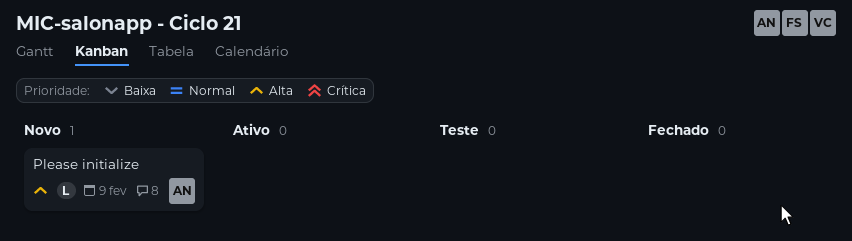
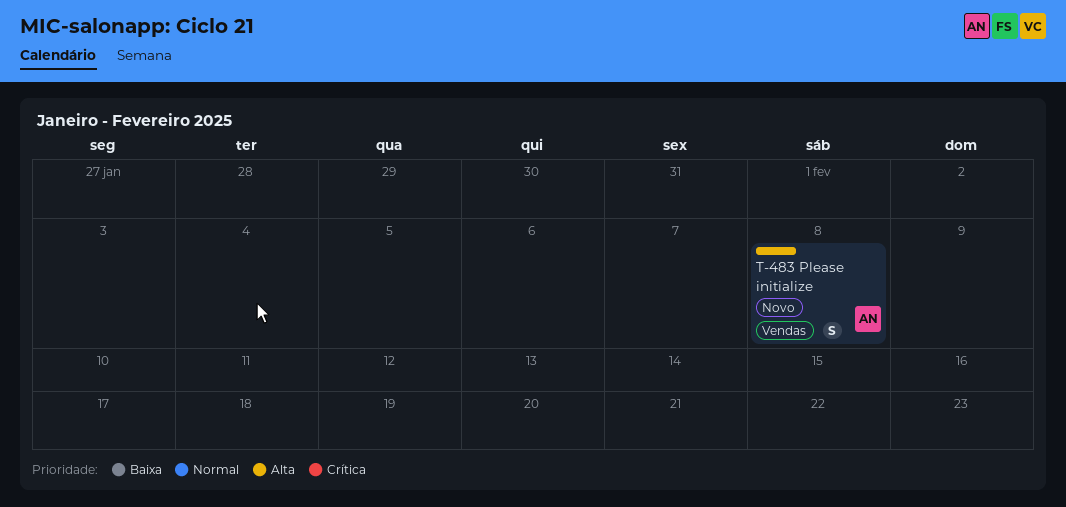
Please initialize, estimate: L -> S
Please initialize, due: Feb 9 -> Feb 8

